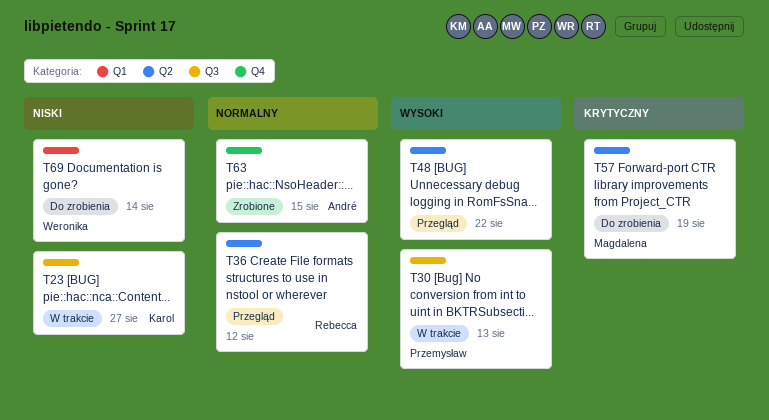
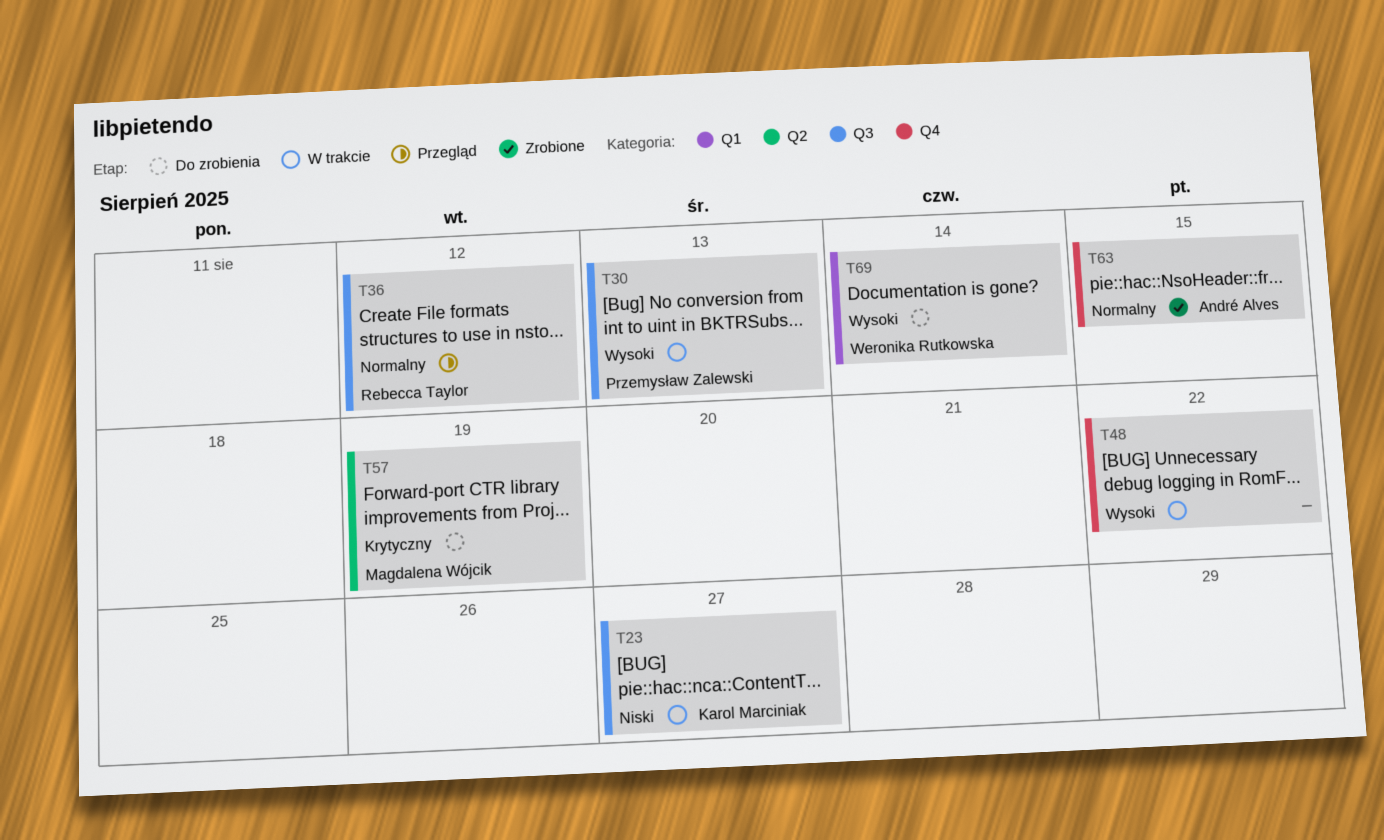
T36, label: Q2 -> Q3
T48, status: Przegląd -> W trakcie
T48, label: Q2 -> Q4
T69, priority: Niski -> Wysoki

